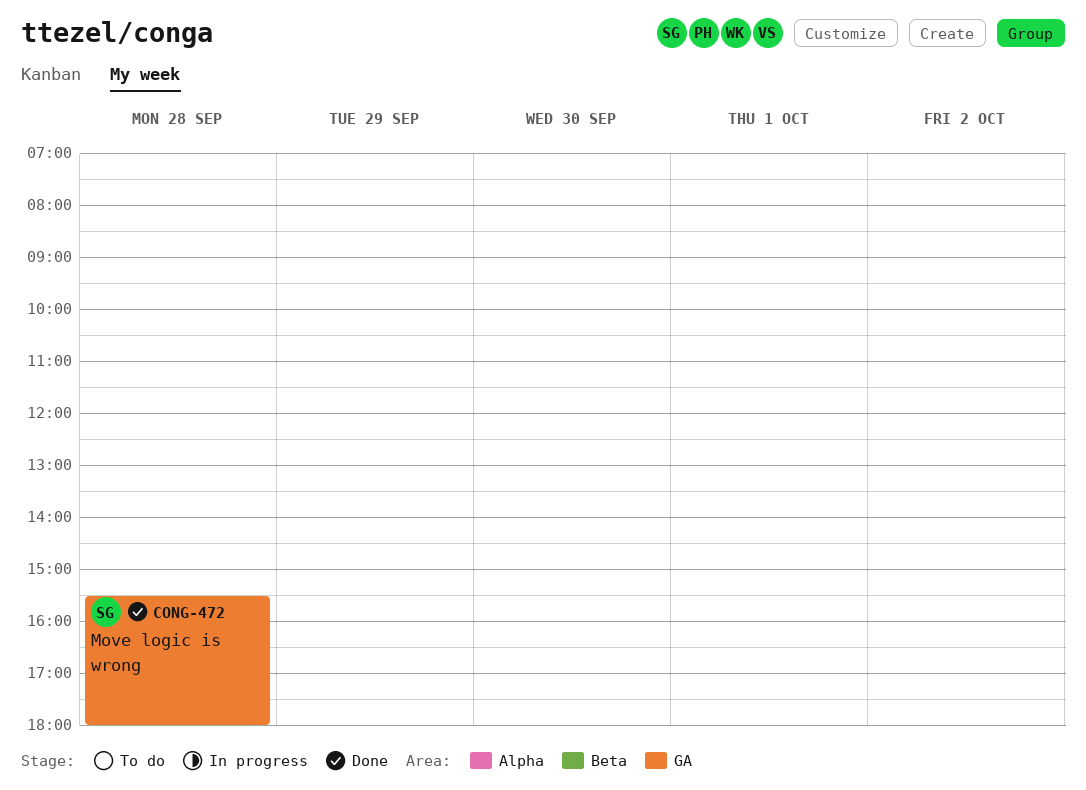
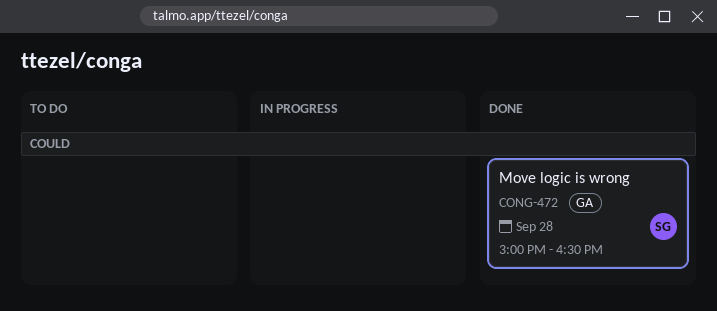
CONG-472, begins: 15:30 -> 15:00
CONG-472, ends: 18:00 -> 16:30

